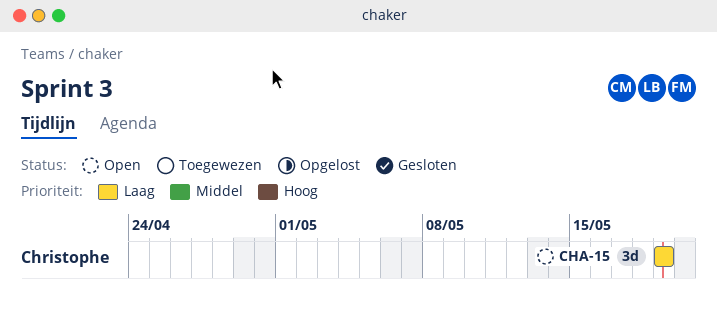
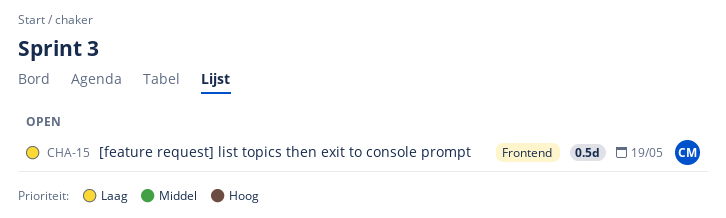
CHA-15, estimate: 3d -> 0.5d

